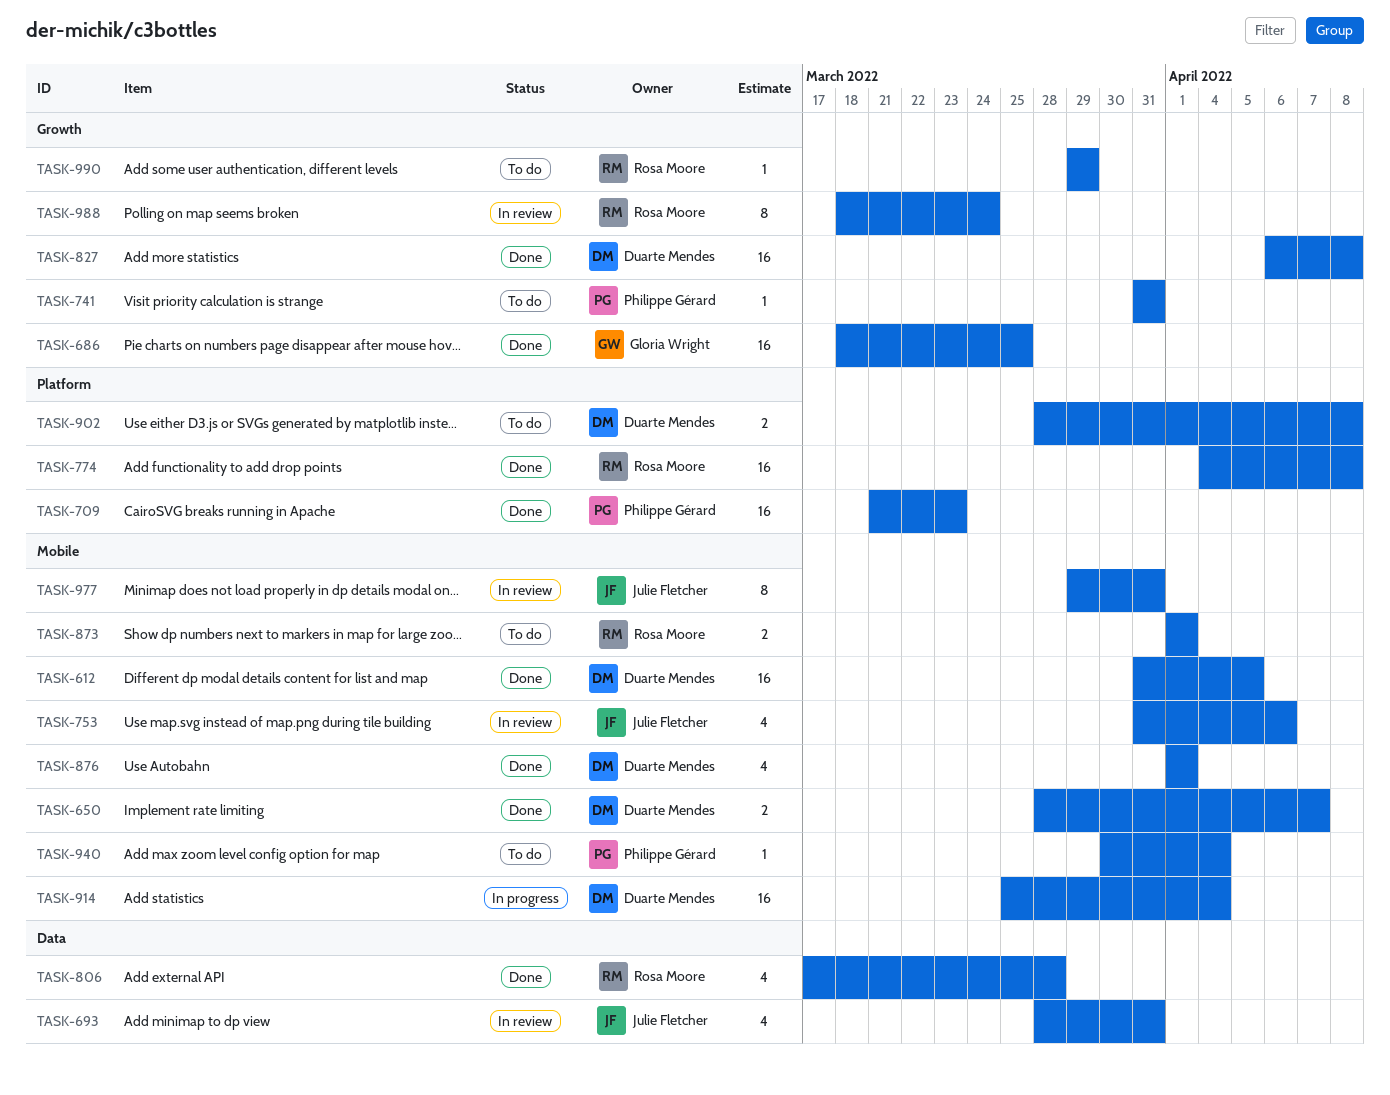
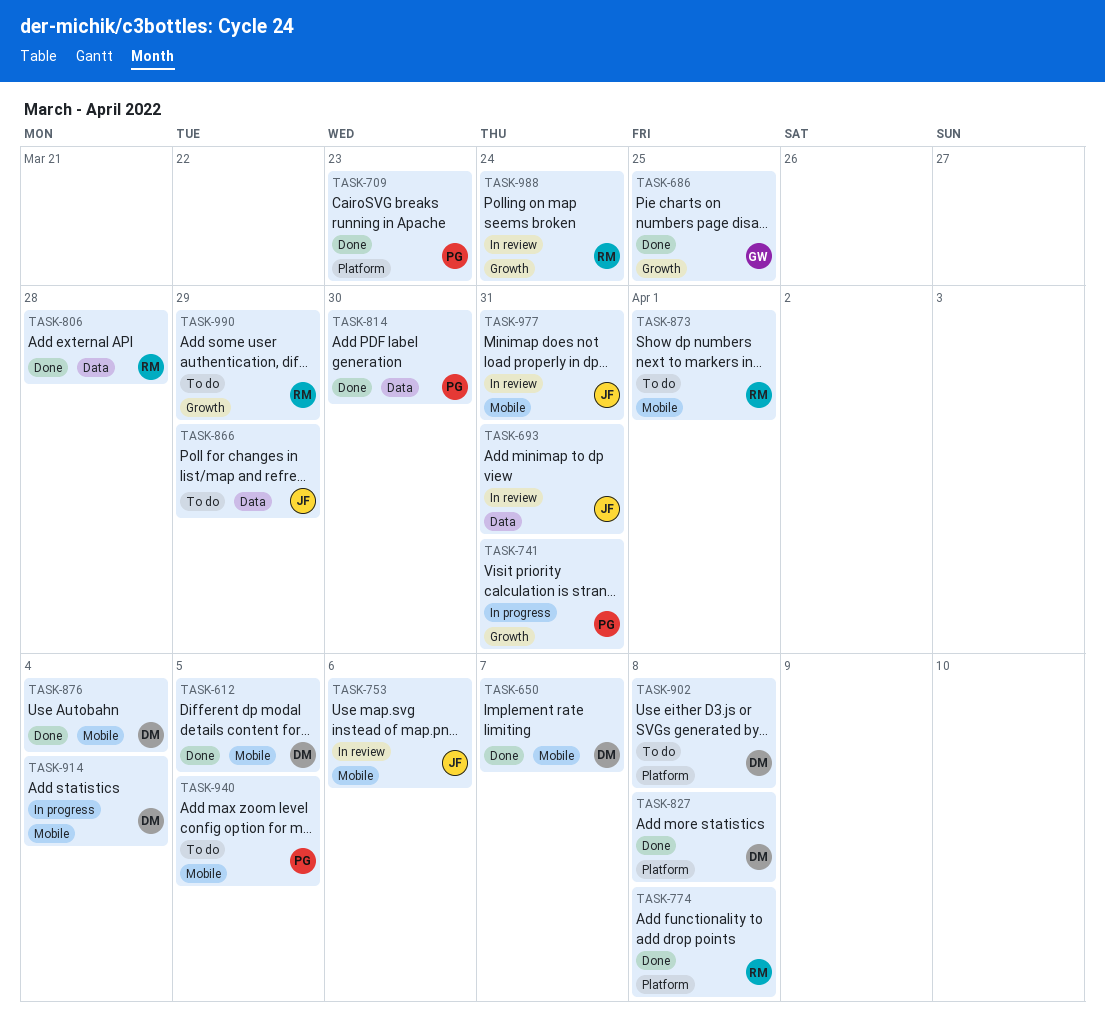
TASK-741, status: To do -> In progress
TASK-814: none -> present
TASK-827, label: Growth -> Platform
TASK-866: none -> present
TASK-876, due: Apr 1 -> Apr 4
TASK-940, due: Apr 4 -> Apr 5

